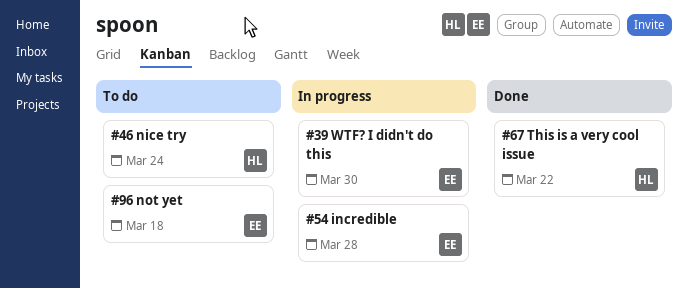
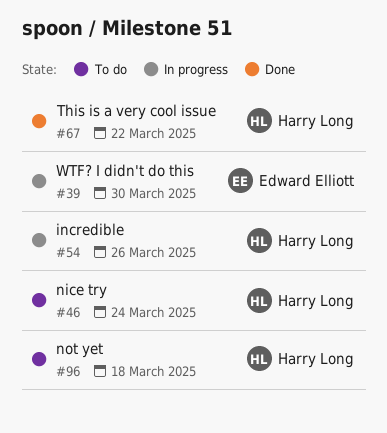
#54, owner: Edward Elliott -> Harry Long
#54, due: Mar 28 -> Mar 26
#96, owner: Edward Elliott -> Harry Long

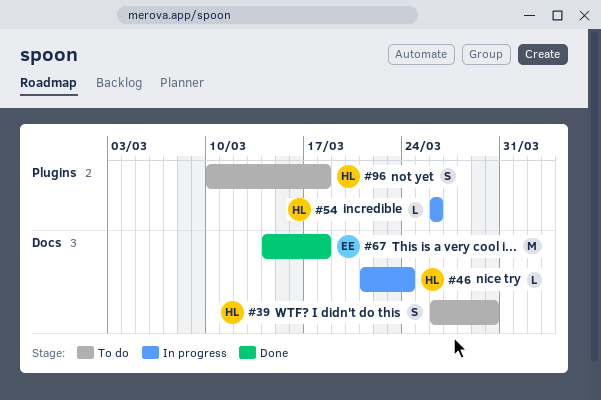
#39, status: In progress -> To do
#39, owner: Edward Elliott -> Harry Long
#46, status: To do -> In progress
#67, owner: Harry Long -> Edward Elliott
#67, due: Mar 22 -> Mar 18

